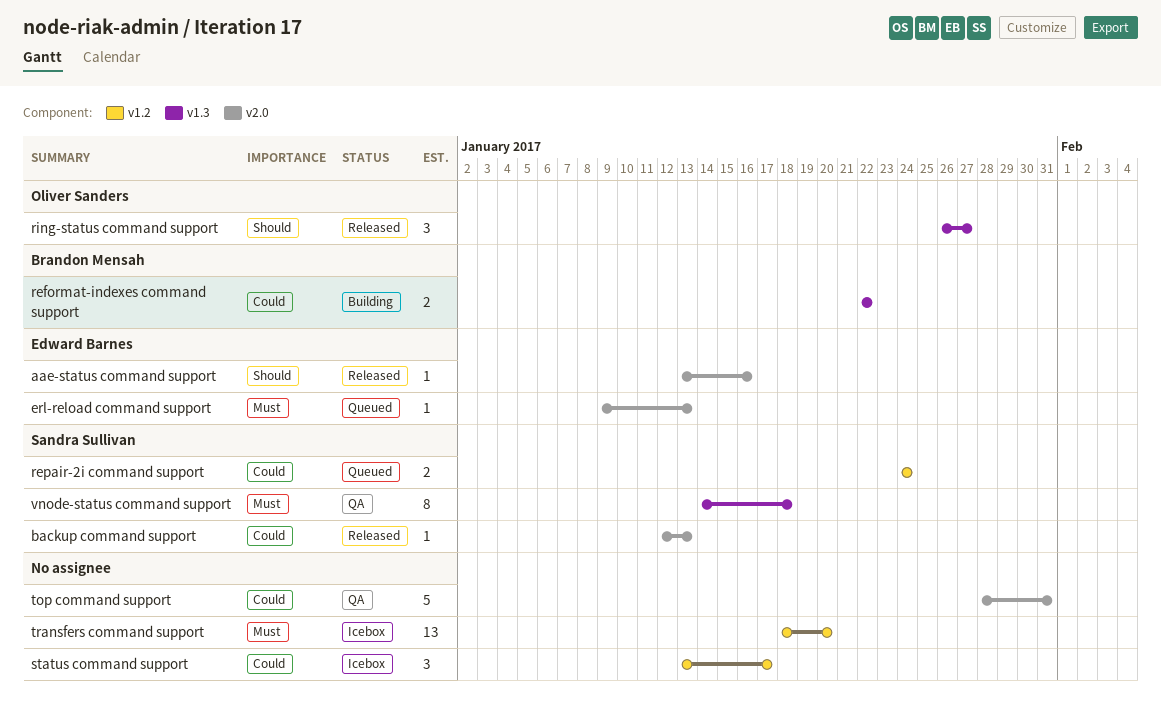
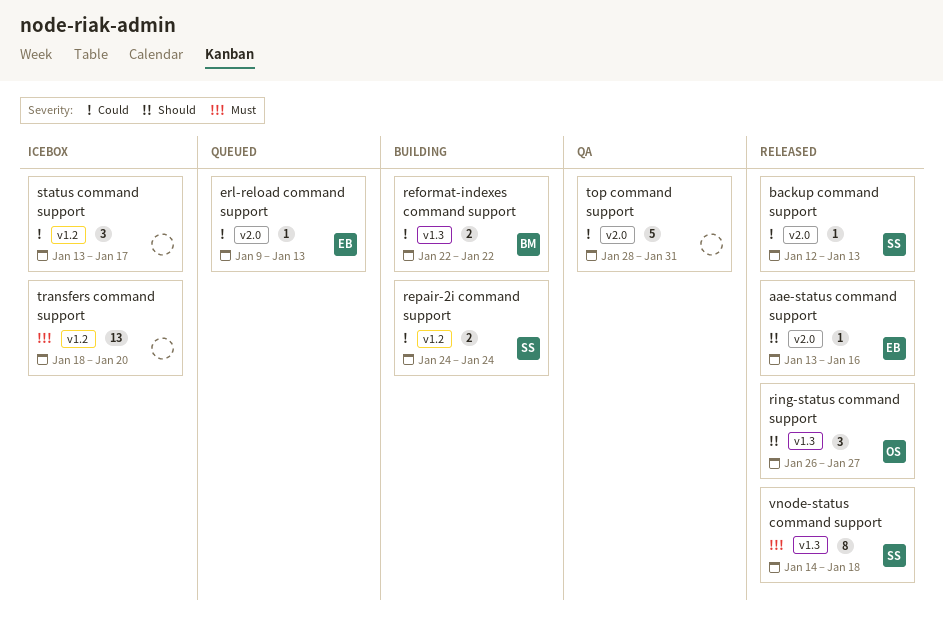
erl-reload command support, priority: Must -> Could
repair-2i command support, status: Queued -> Building
vnode-status command support, status: QA -> Released

